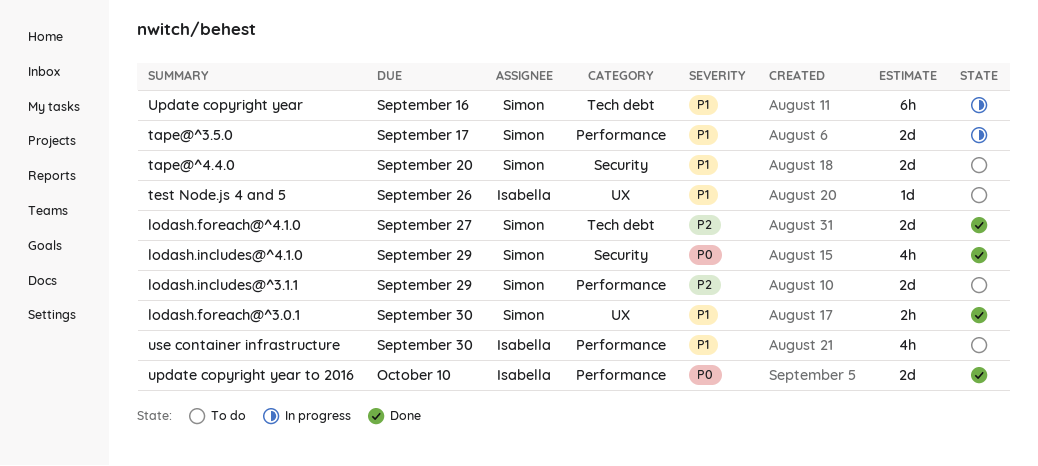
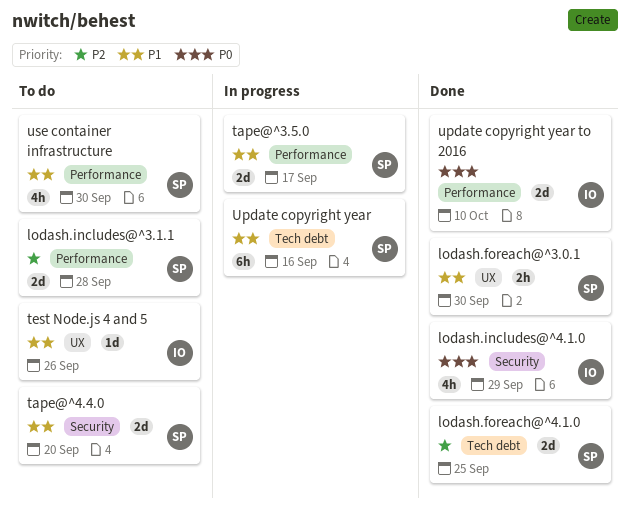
lodash.foreach@^4.1.0, due: Sep 27 -> Sep 25
lodash.includes@^3.1.1, due: Sep 29 -> Sep 28
lodash.includes@^4.1.0, owner: Simon -> Isabella
use container infrastructure, owner: Isabella -> Simon

